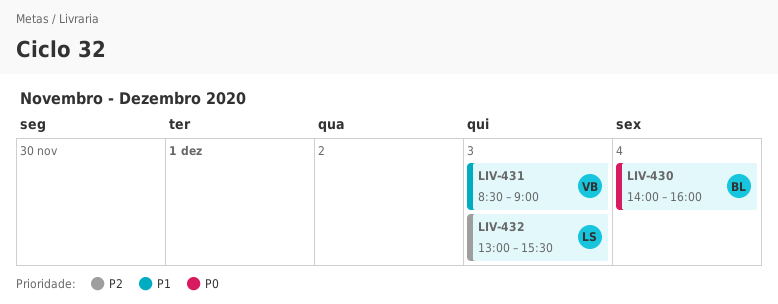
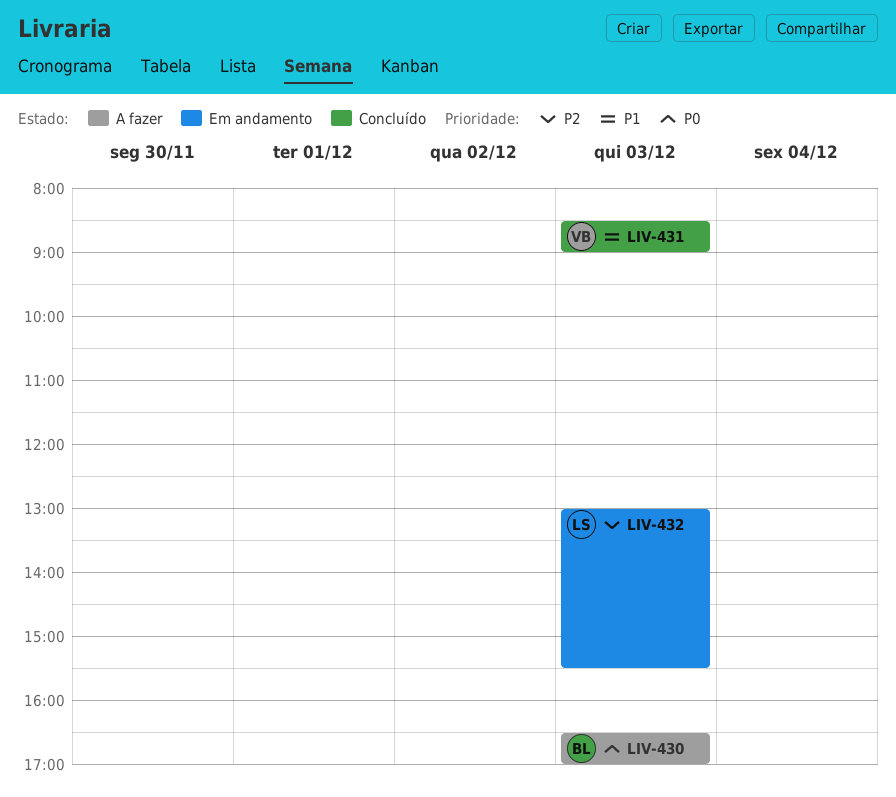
LIV-430, day: Dec 4 -> Dec 3
LIV-430, begins: 14:00 -> 16:30
LIV-430, ends: 16:00 -> 17:00

